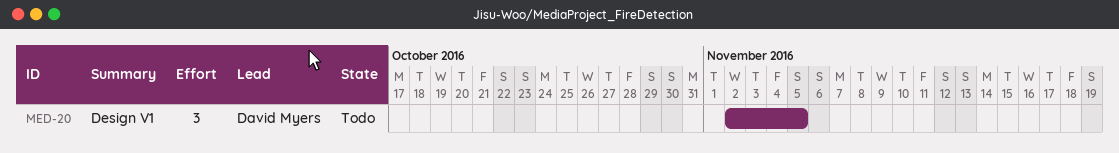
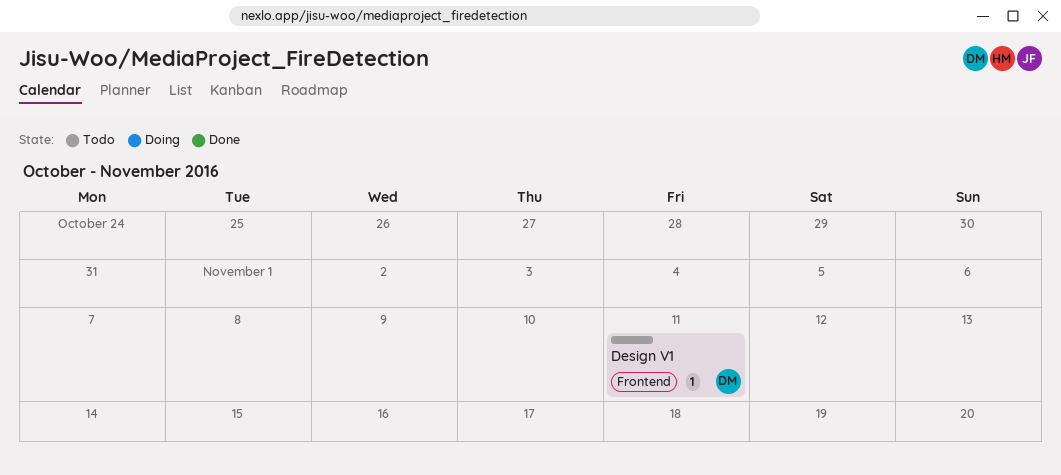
Design V1, estimate: 3 -> 1
Design V1, due: Nov 5 -> Nov 11

